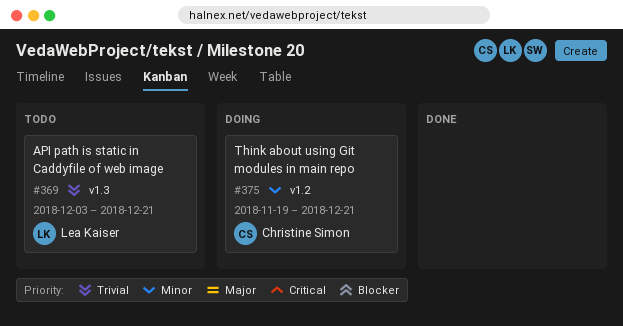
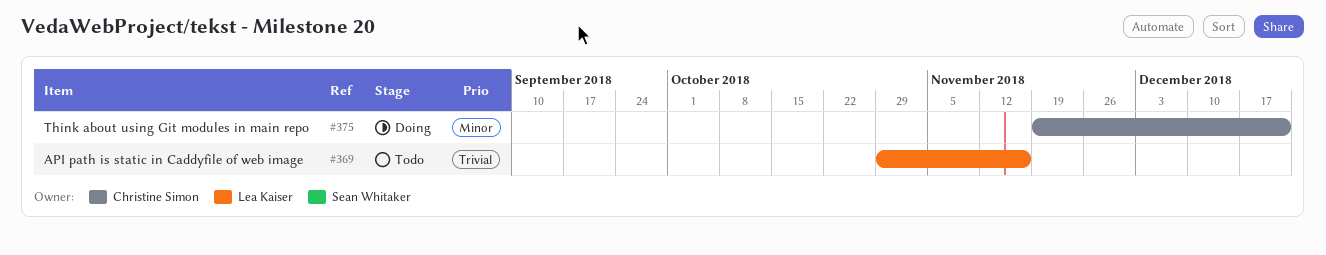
#369, start: Dec 3 -> Oct 29
#369, due: Dec 21 -> Nov 16

